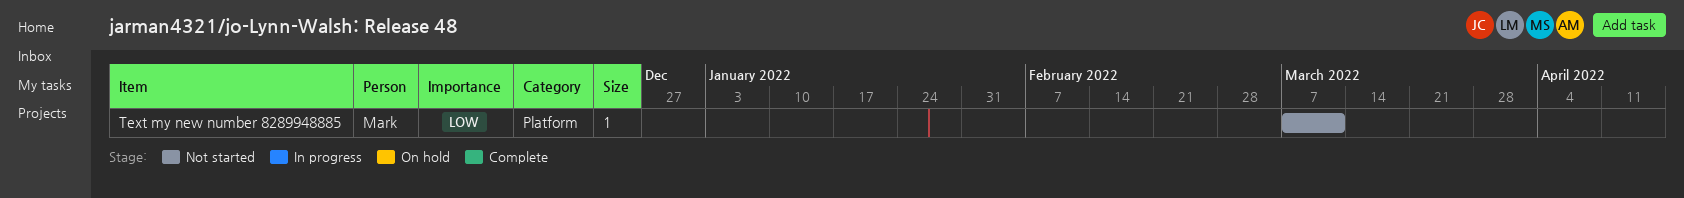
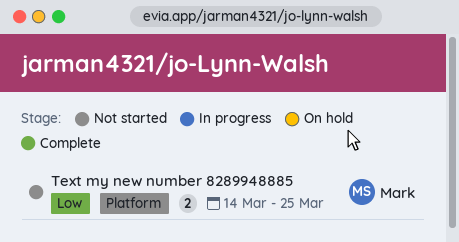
Text my new number 8289948885, estimate: 1 -> 2
Text my new number 8289948885, start: Mar 7 -> Mar 14
Text my new number 8289948885, due: Mar 11 -> Mar 25

